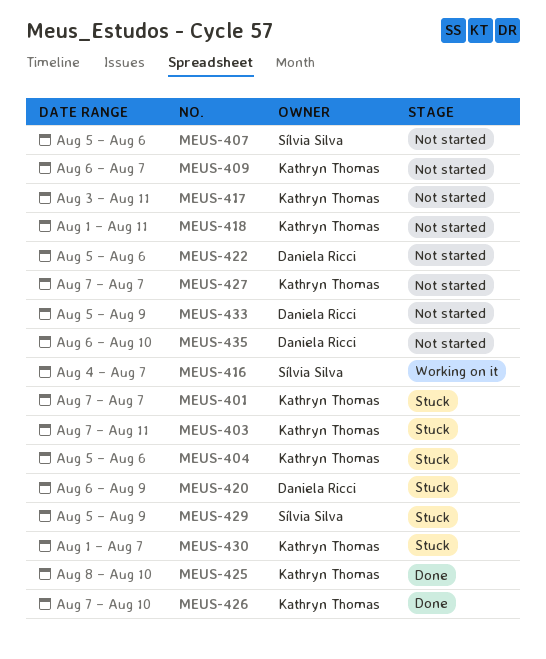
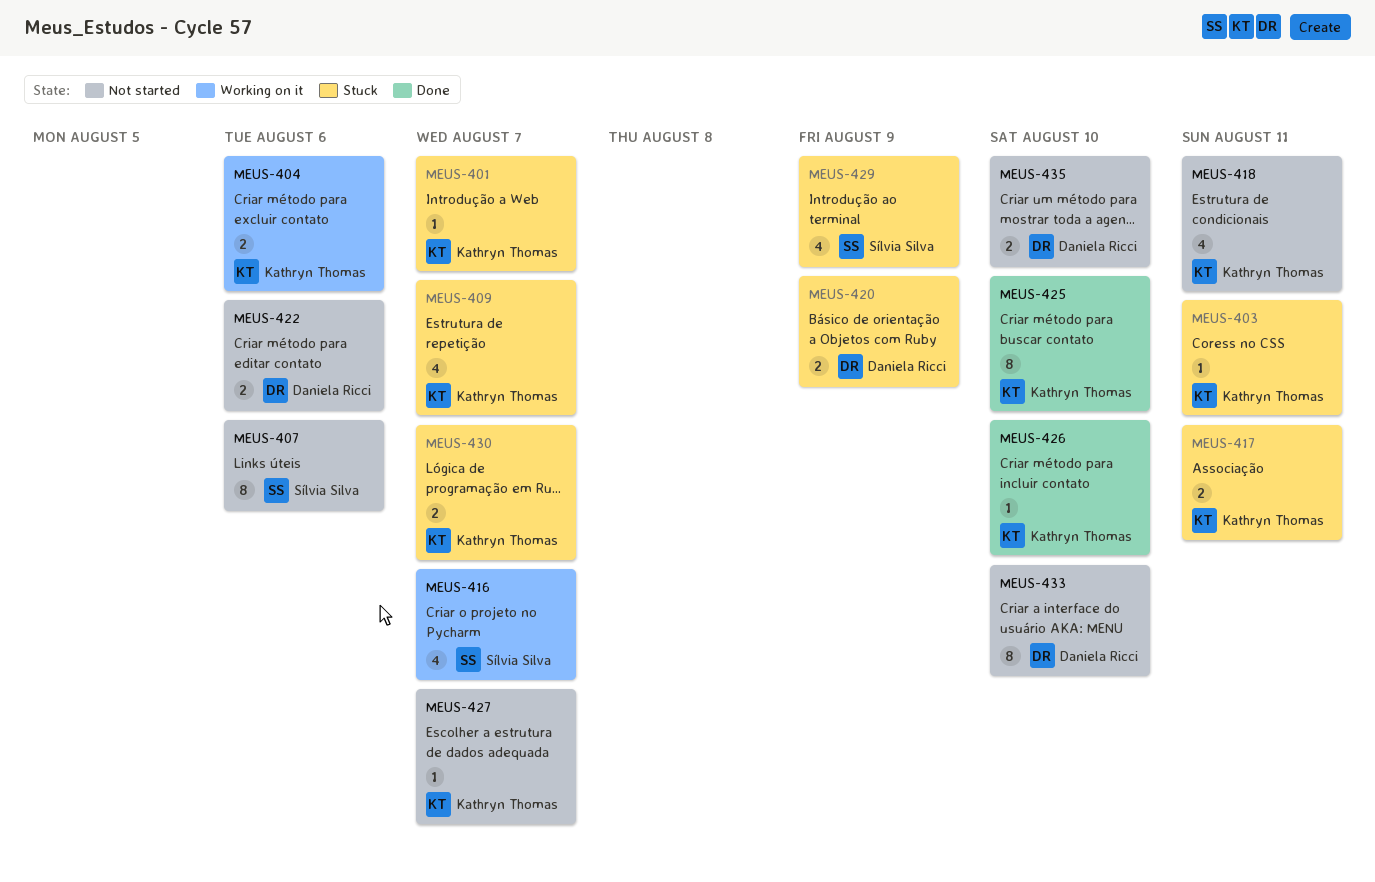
MEUS-404, status: Stuck -> Working on it
MEUS-409, status: Not started -> Stuck
MEUS-417, status: Not started -> Stuck
MEUS-433, due: Aug 9 -> Aug 10

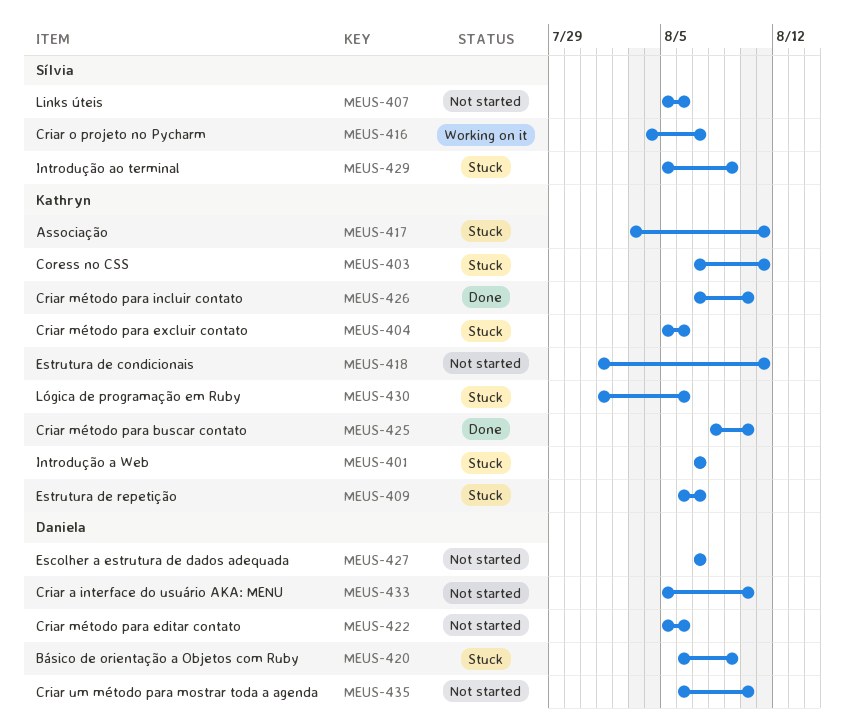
MEUS-404, status: Working on it -> Stuck
MEUS-427, owner: Kathryn Thomas -> Daniela Ricci
MEUS-430, due: Aug 7 -> Aug 6

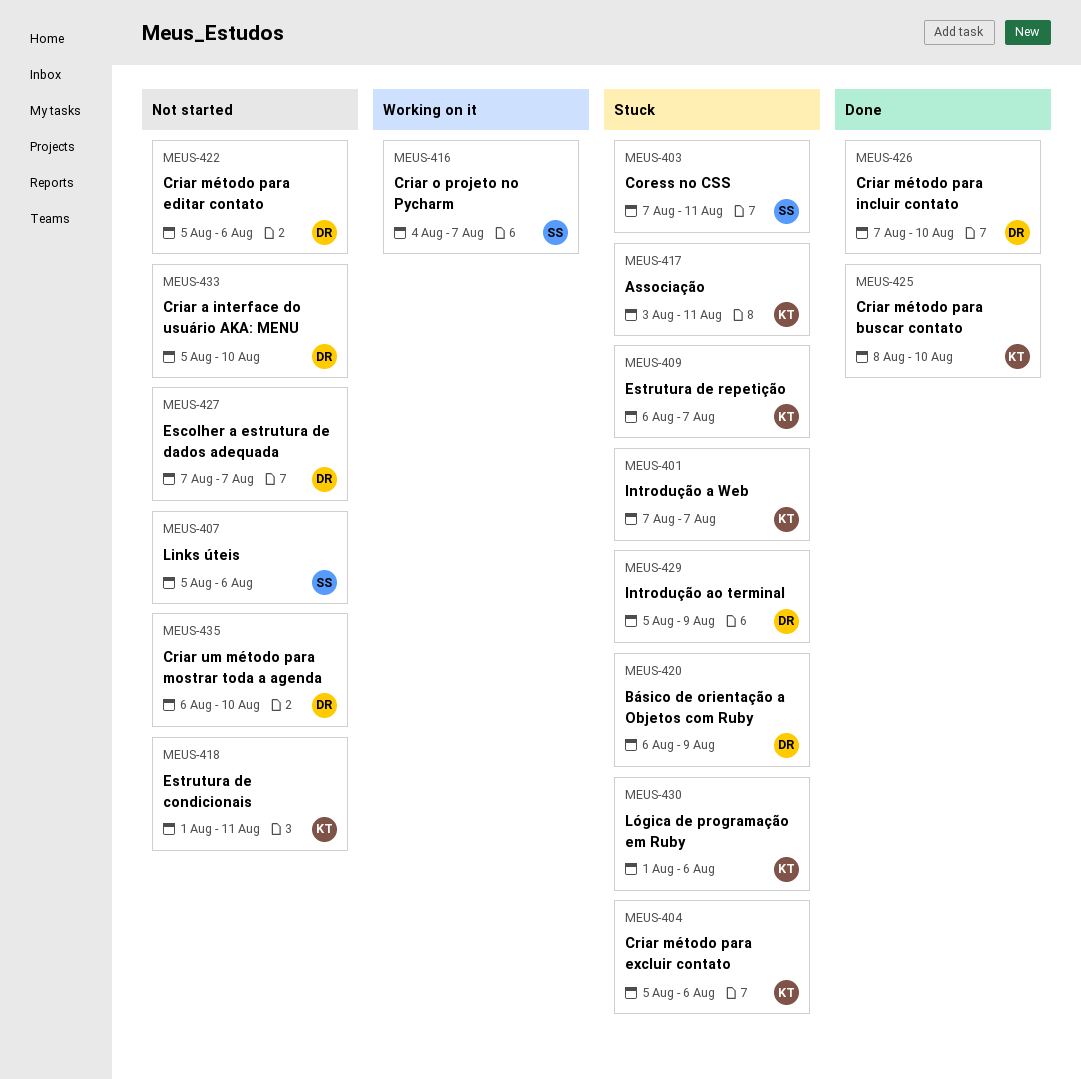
MEUS-403, owner: Kathryn -> Sílvia
MEUS-426, owner: Kathryn -> Daniela
MEUS-429, owner: Sílvia -> Daniela

